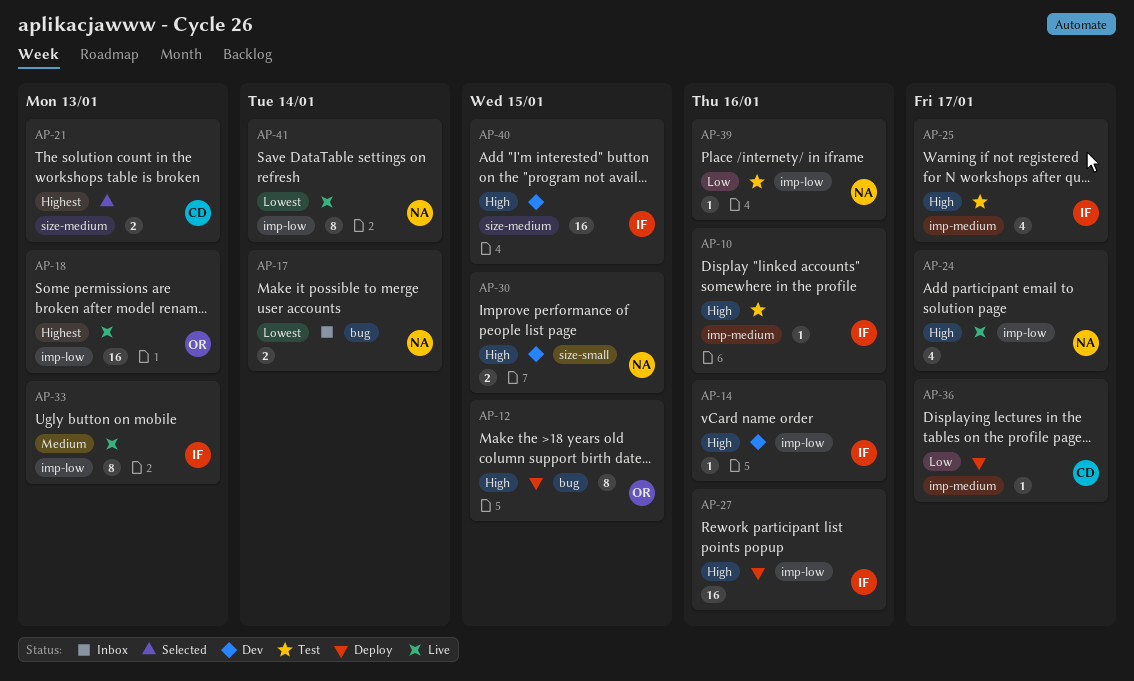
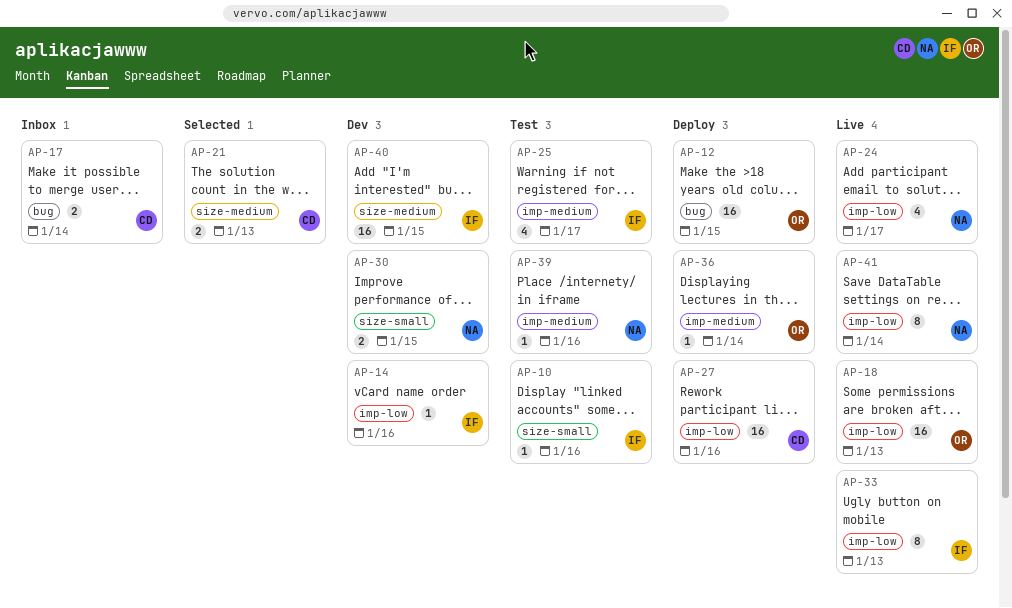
AP-10, label: imp-medium -> size-small
AP-12, estimate: 8 -> 16
AP-17, owner: NA -> CD
AP-27, owner: IF -> CD
AP-36, owner: CD -> OR
AP-36, due: Jan 17 -> Jan 14
AP-39, label: imp-low -> imp-medium

